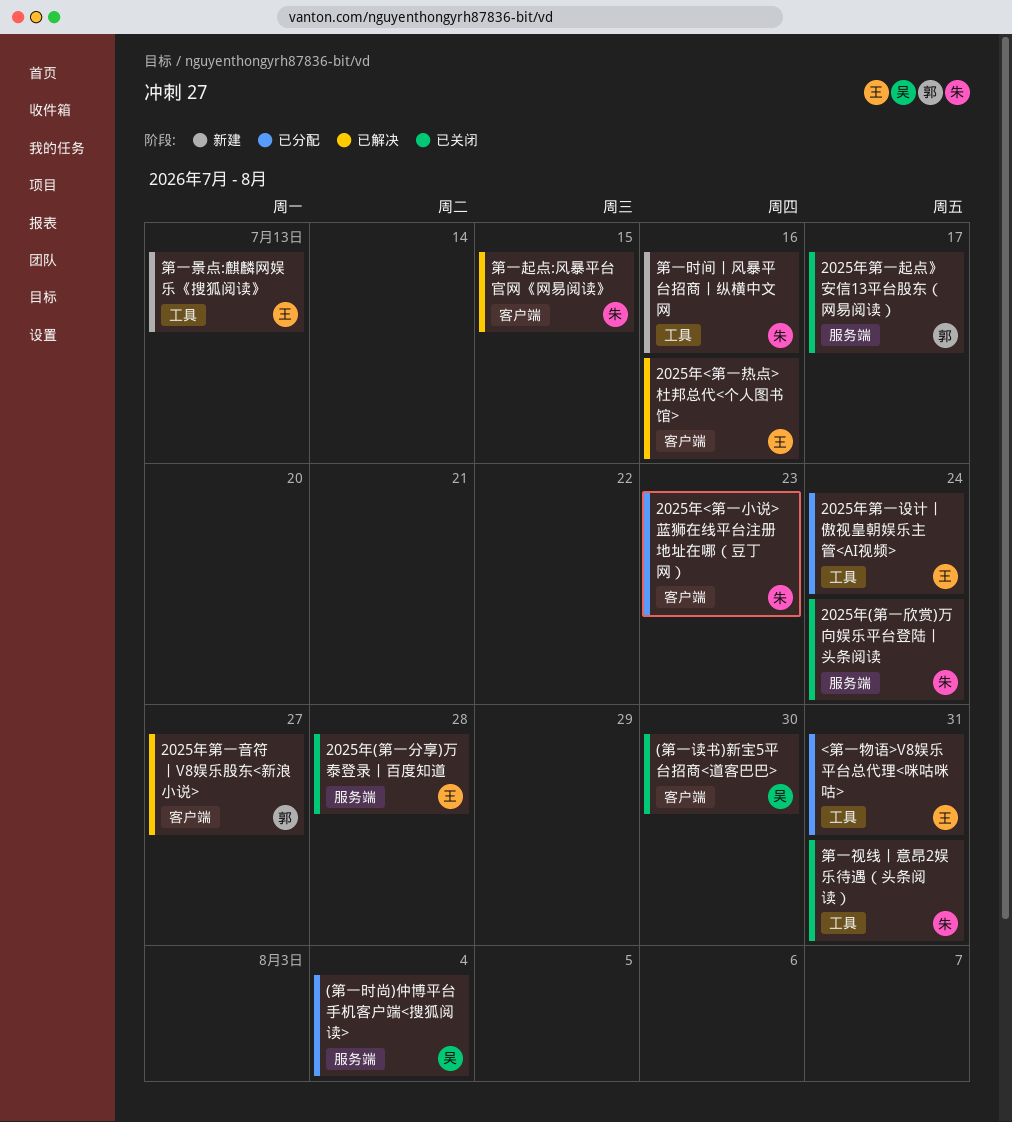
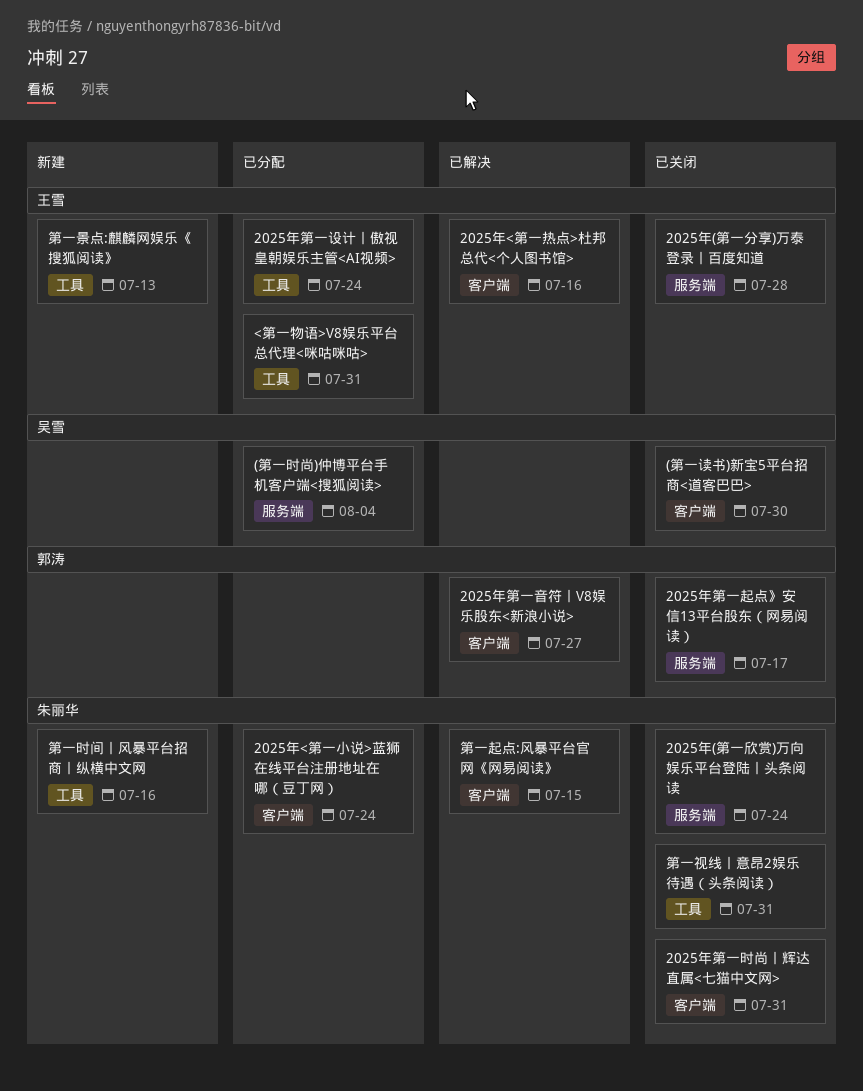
2025年<第一小说>蓝狮在线平台注册地址在哪（豆丁网）, due: Jul 23 -> Jul 24
2025年第一时尚丨辉达直属<七猫中文网>: none -> present

